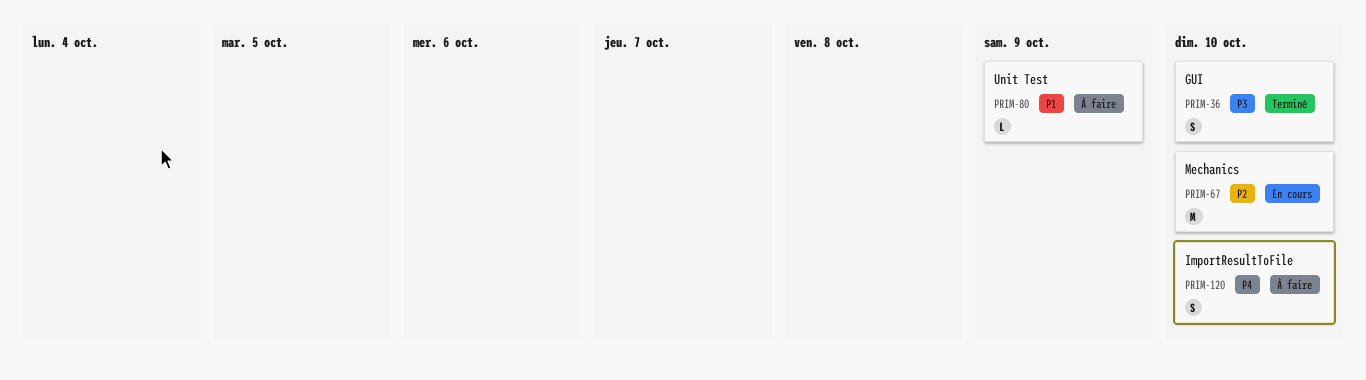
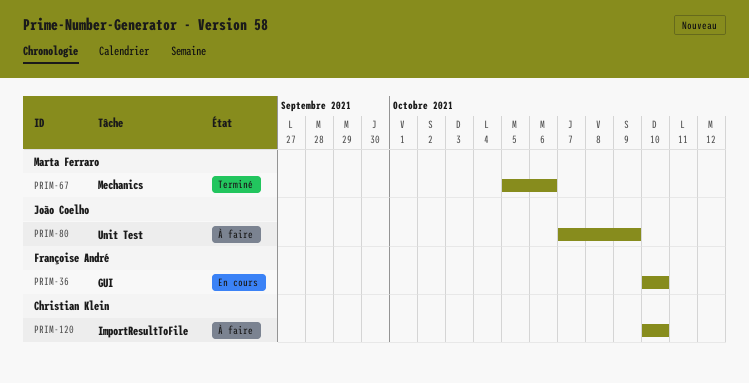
PRIM-36, status: Terminé -> En cours
PRIM-67, status: En cours -> Terminé
PRIM-67, due: Oct 10 -> Oct 6

